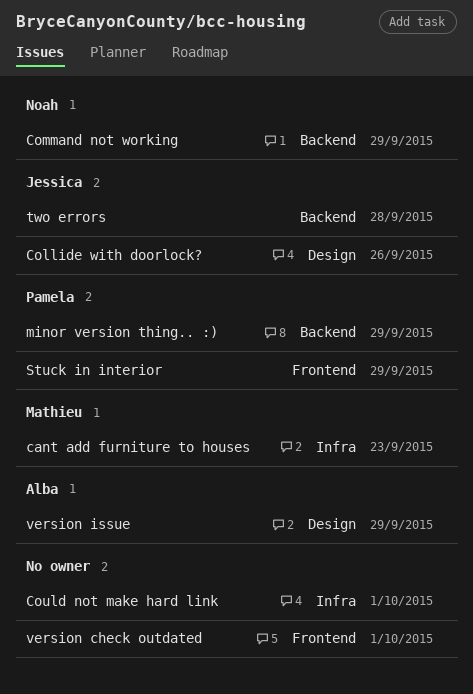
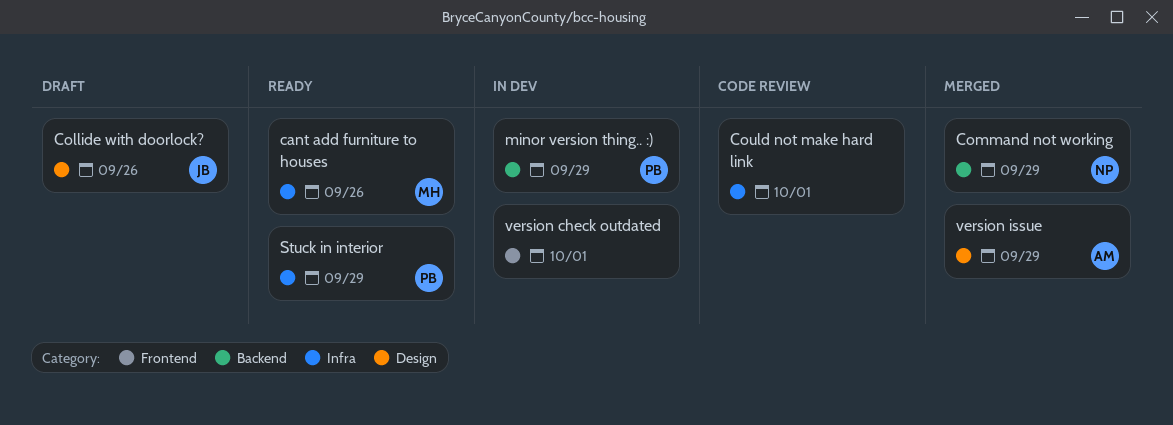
cant add furniture to houses, due: Sep 23 -> Sep 26
Stuck in interior, label: Frontend -> Infra
two errors: present -> none

